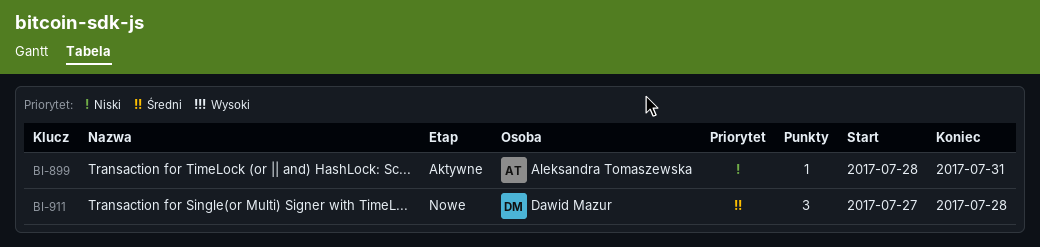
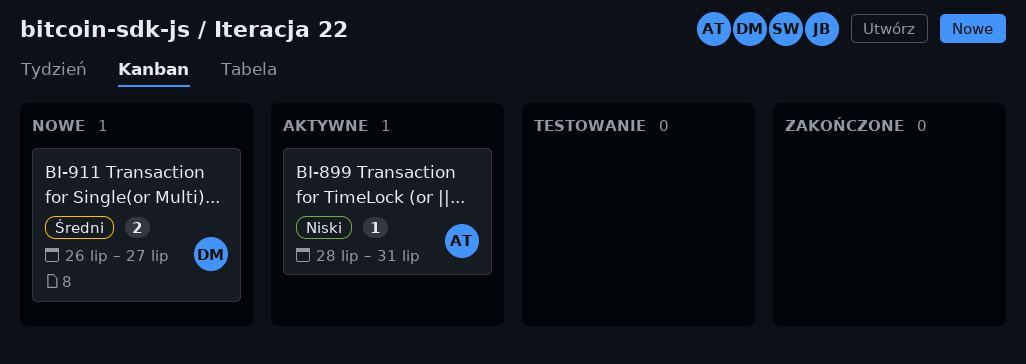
BI-911, estimate: 3 -> 2
BI-911, start: Jul 27 -> Jul 26
BI-911, due: Jul 28 -> Jul 27

